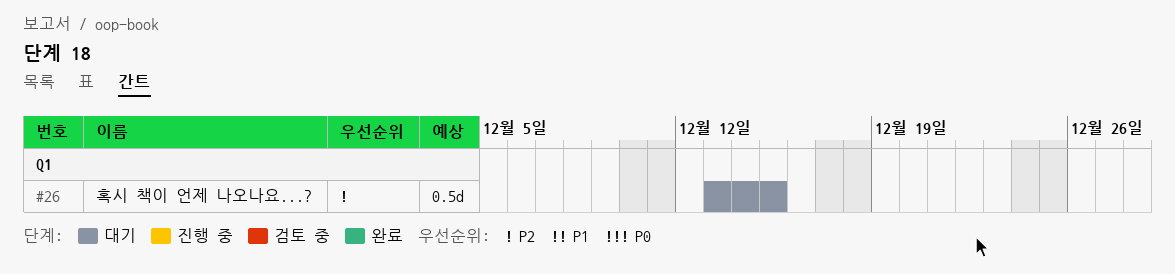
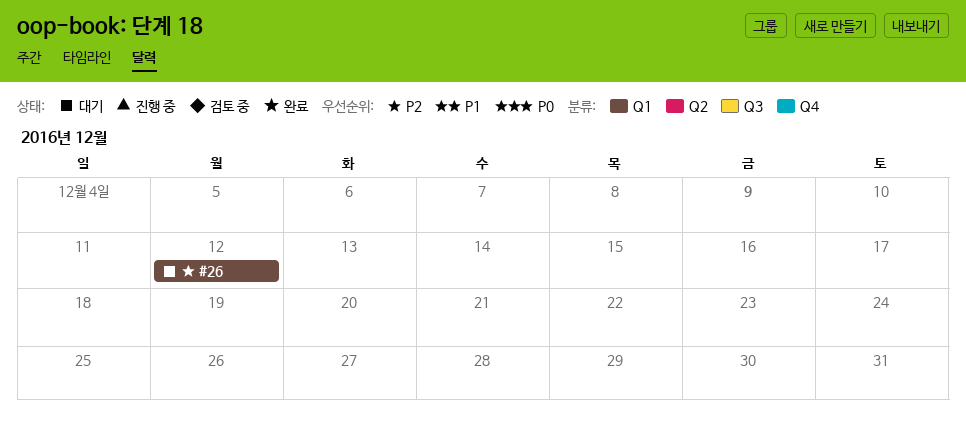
#26, start: Dec 13 -> Dec 12
#26, due: Dec 15 -> Dec 12

